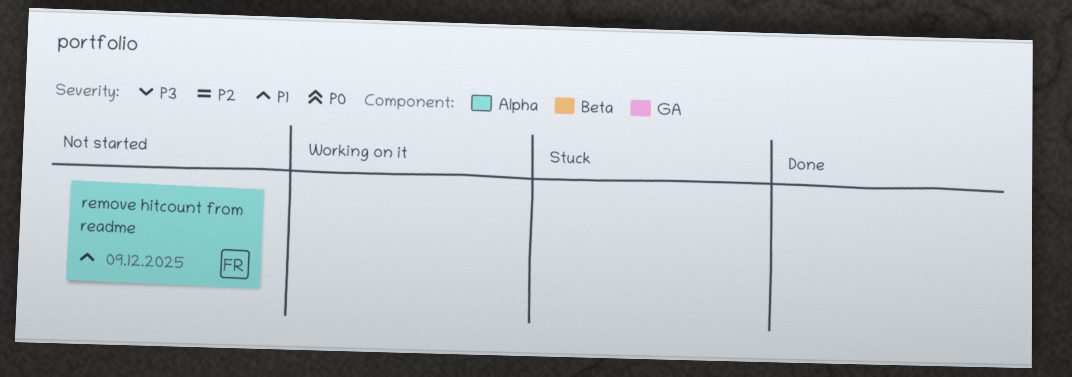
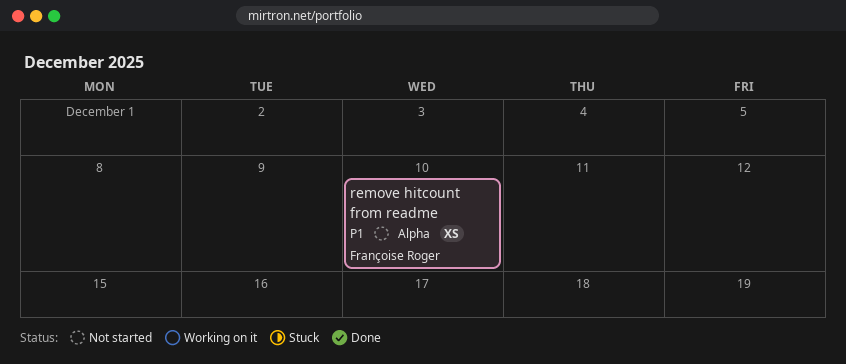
remove hitcount from readme, due: Dec 9 -> Dec 10

